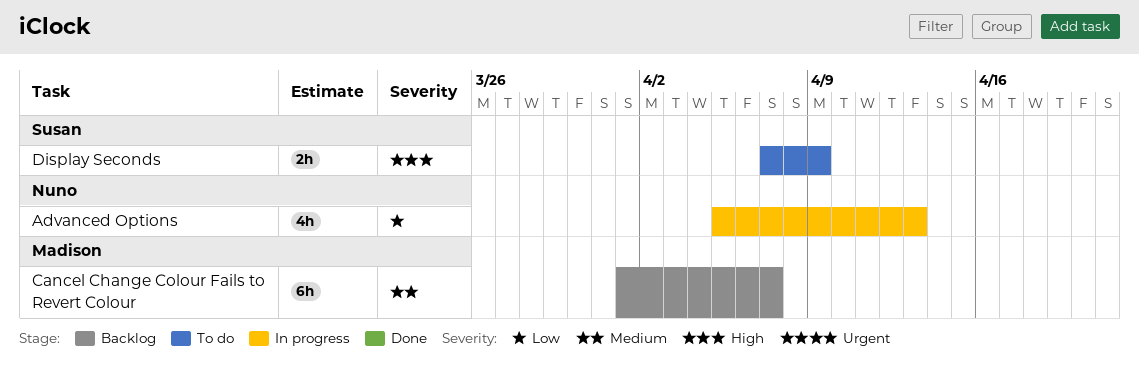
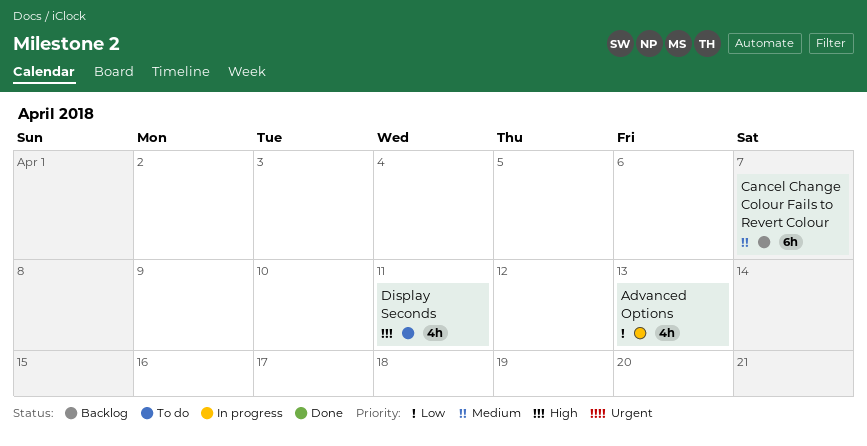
Display Seconds, estimate: 2h -> 4h
Display Seconds, due: Apr 9 -> Apr 11

